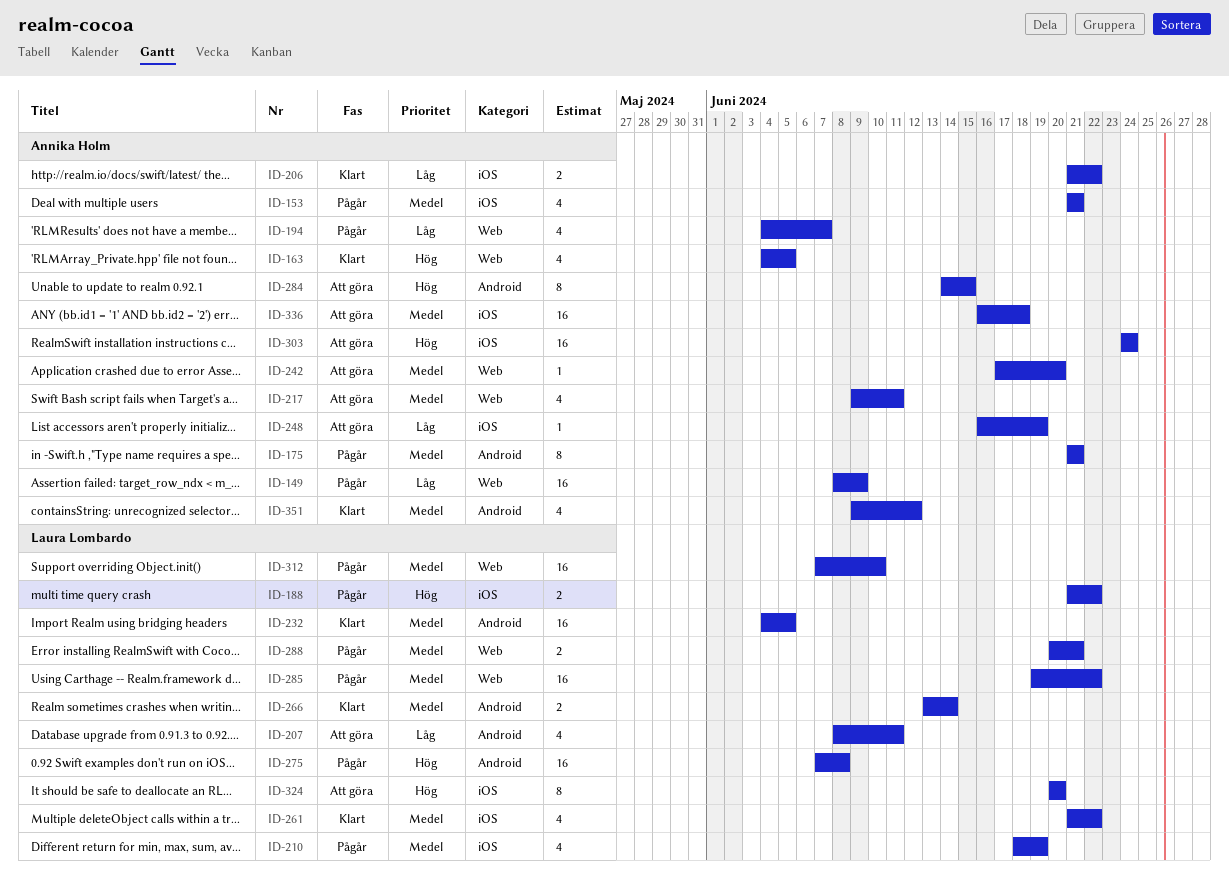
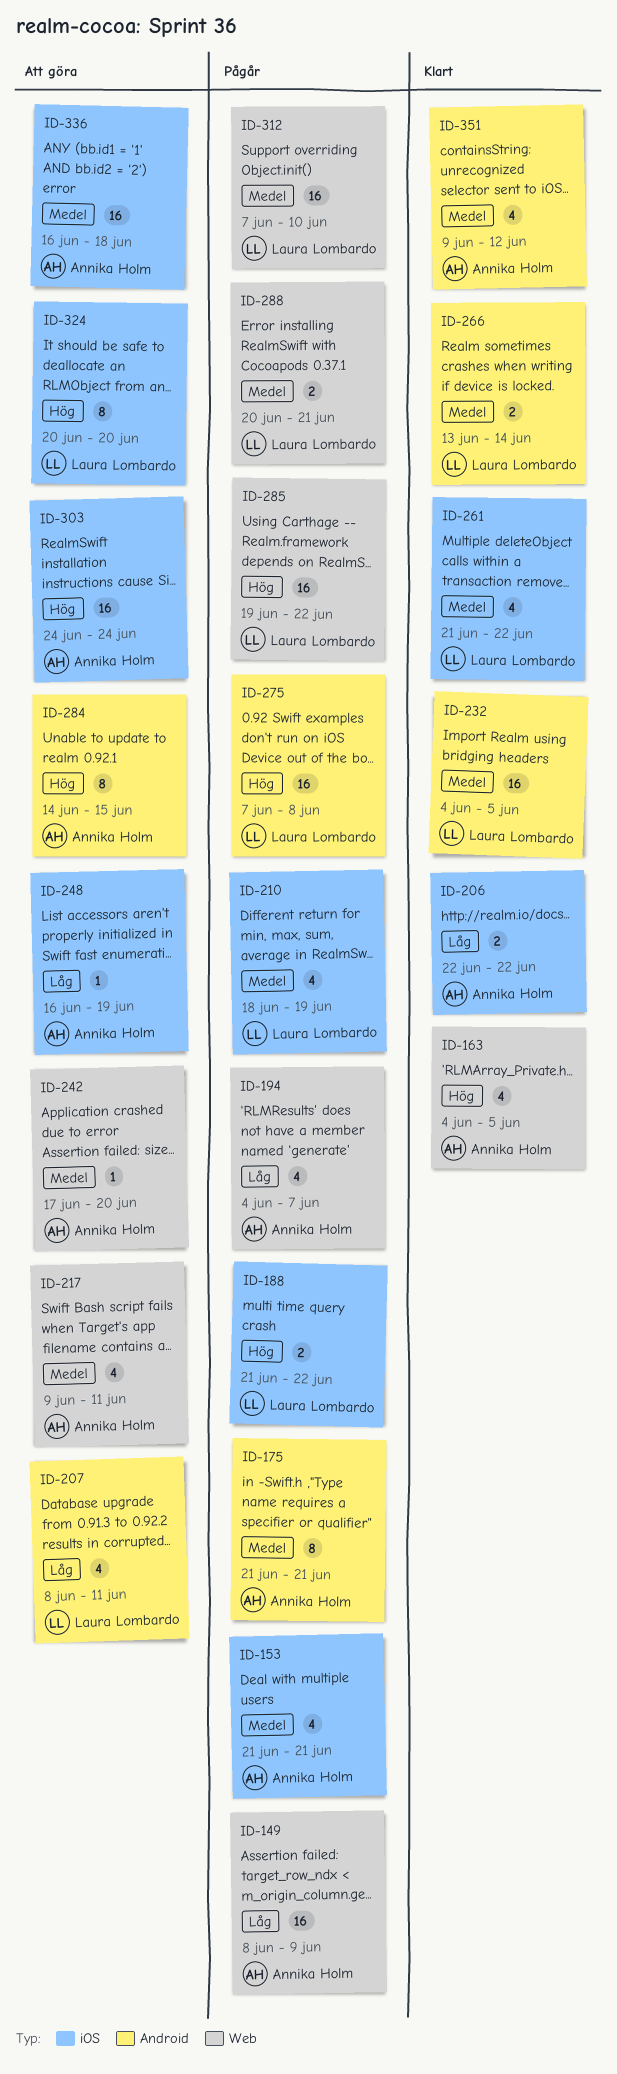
ID-206, start: Jun 21 -> Jun 22
ID-285, priority: Medel -> Hög

